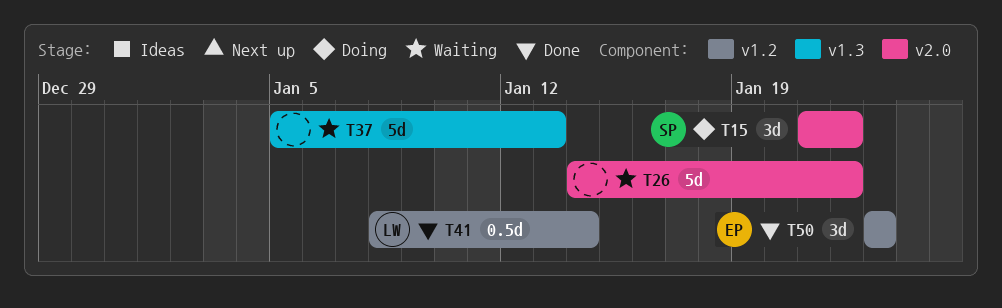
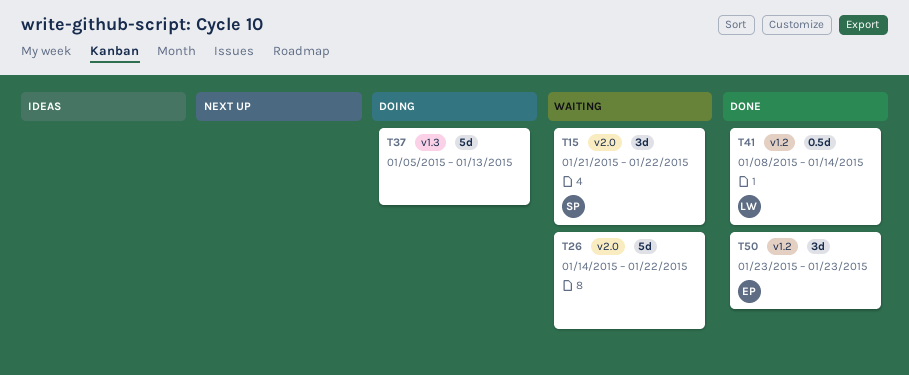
T15, status: Doing -> Waiting
T37, status: Waiting -> Doing

